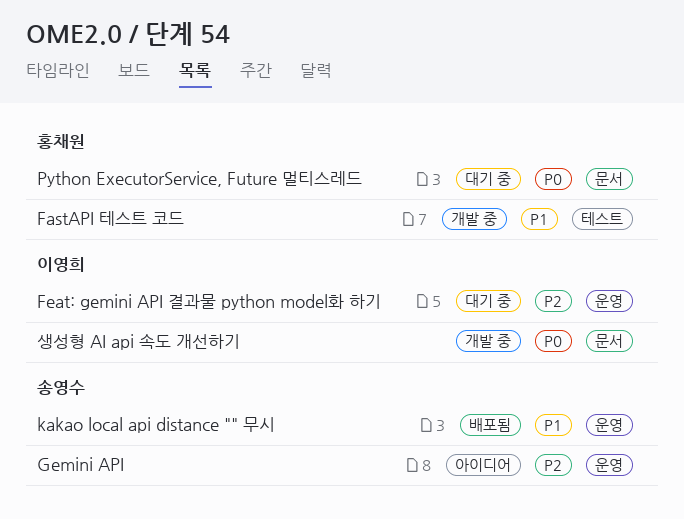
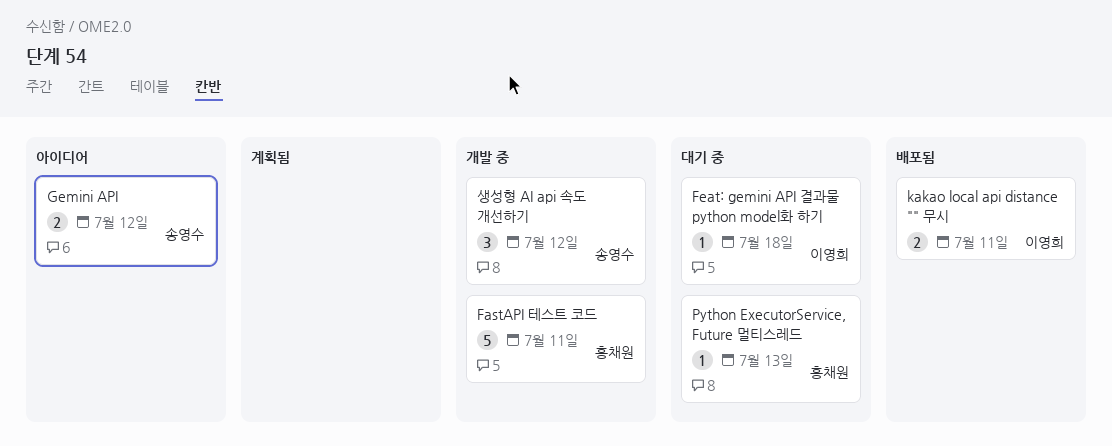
kakao local api distance "" 무시, owner: 송영수 -> 이영희
생성형 AI api 속도 개선하기, owner: 이영희 -> 송영수

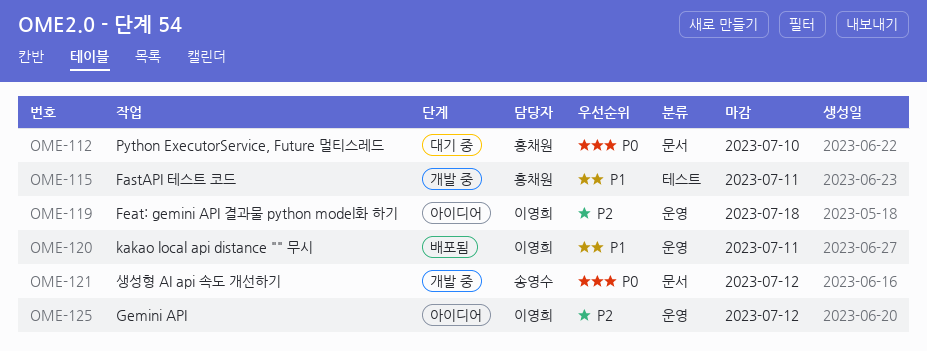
Feat: gemini API 결과물 python model화 하기, status: 대기 중 -> 아이디어
Gemini API, owner: 송영수 -> 이영희
Python ExecutorService, Future 멀티스레드, due: Jul 13 -> Jul 10

